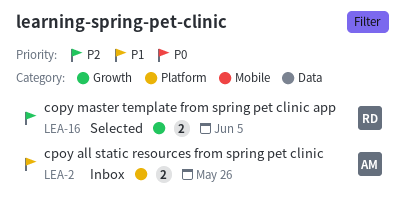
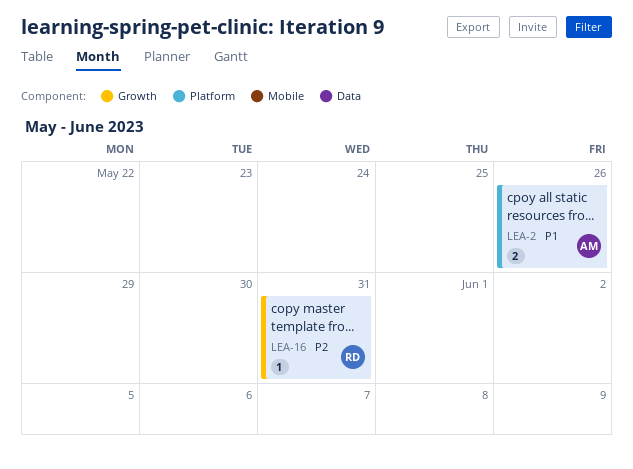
LEA-16, estimate: 2 -> 1
LEA-16, due: Jun 5 -> May 31

